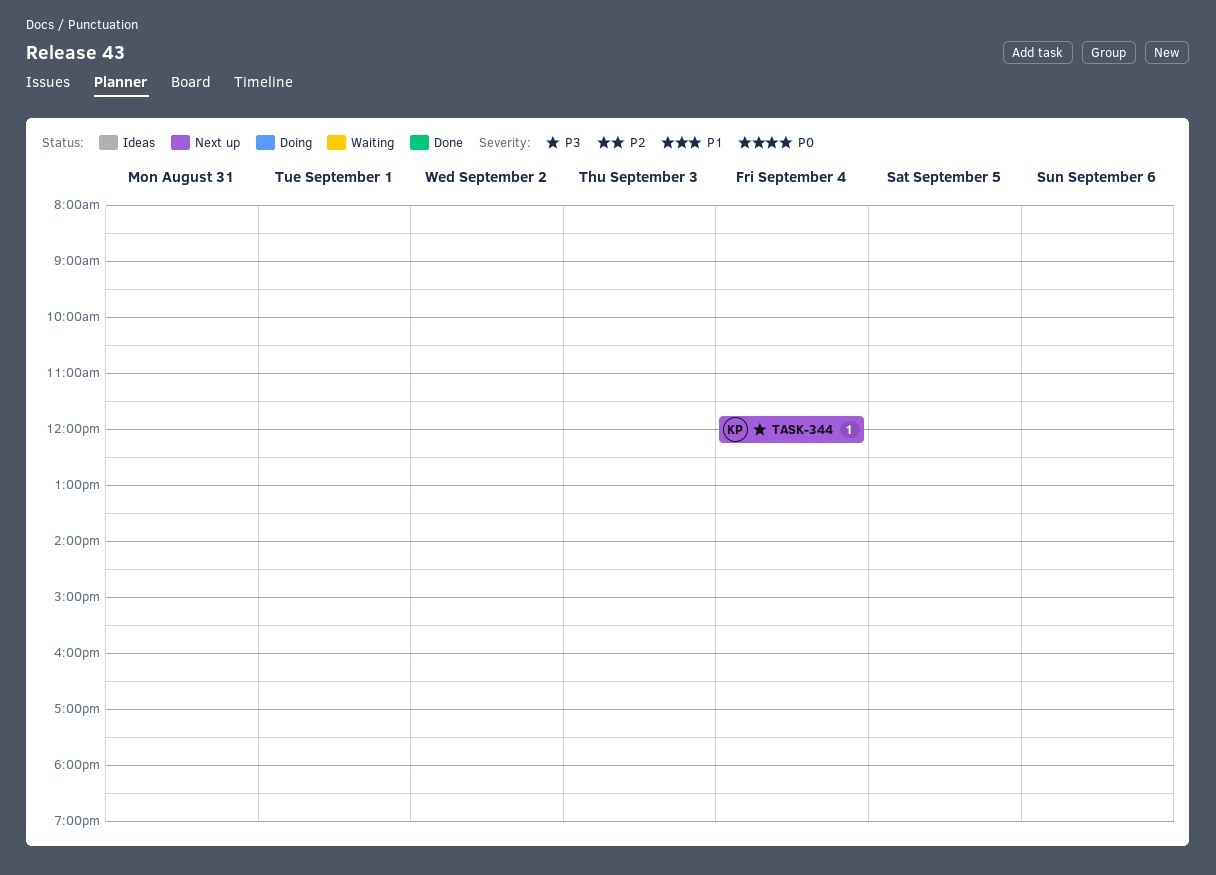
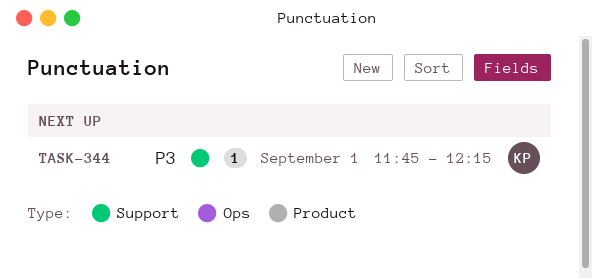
TASK-344, day: Sep 4 -> Sep 1

